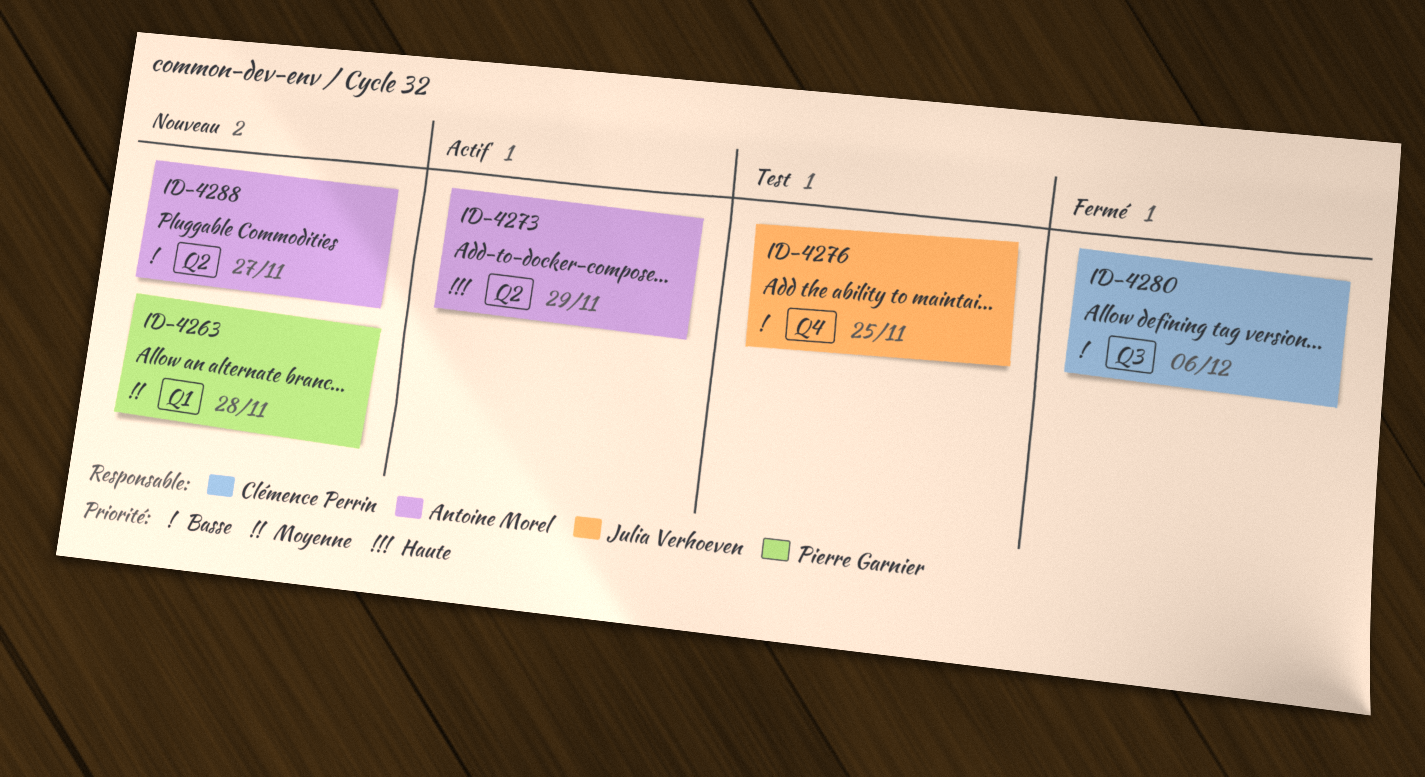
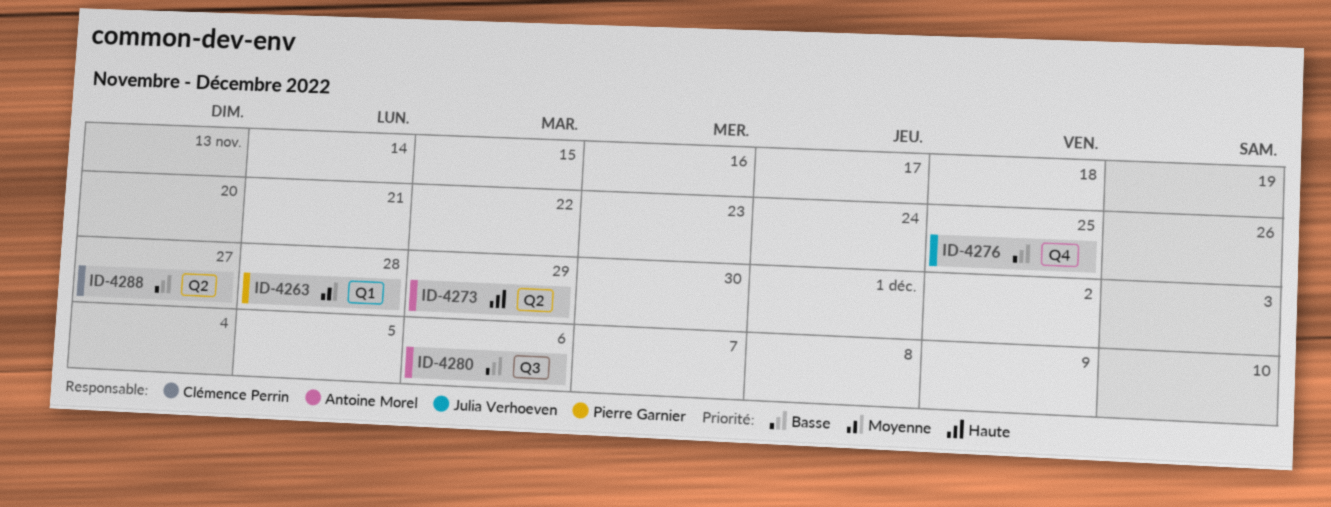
ID-4280, owner: Clémence Perrin -> Antoine Morel
ID-4288, owner: Antoine Morel -> Clémence Perrin

